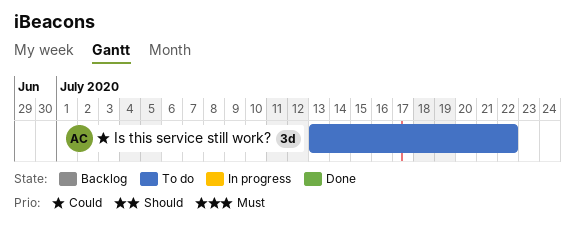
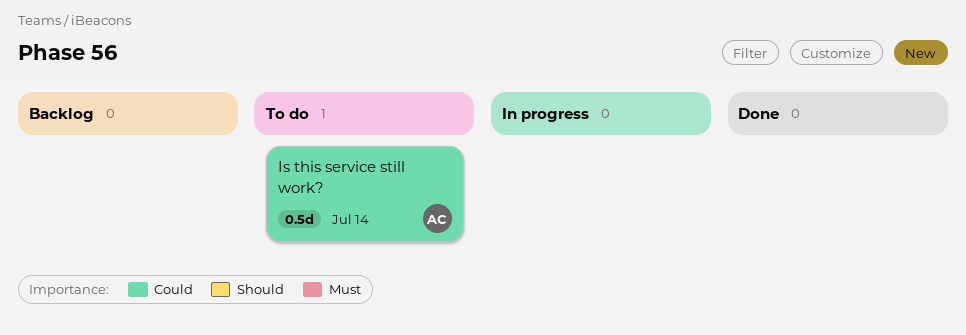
Is this service still work?, estimate: 3d -> 0.5d
Is this service still work?, due: Jul 22 -> Jul 14

